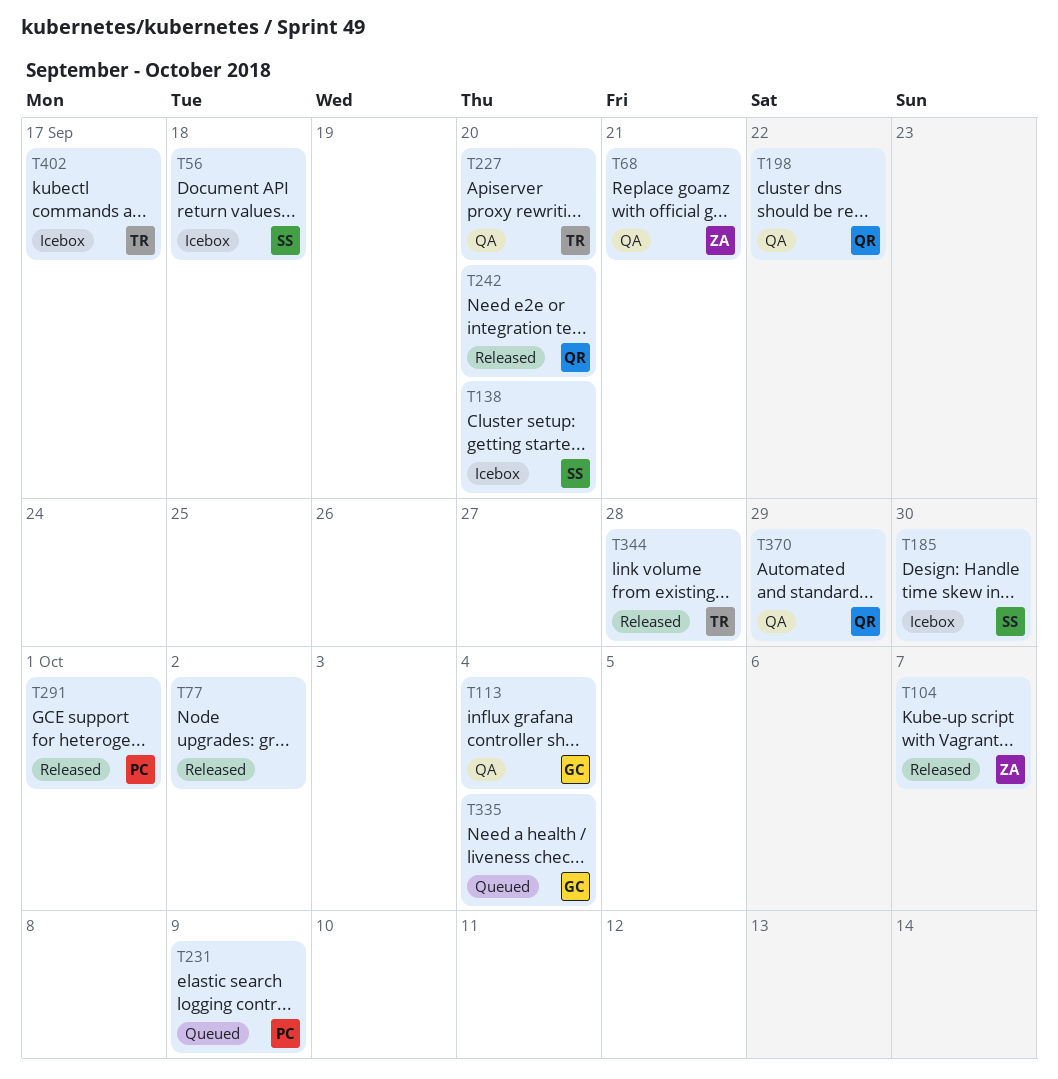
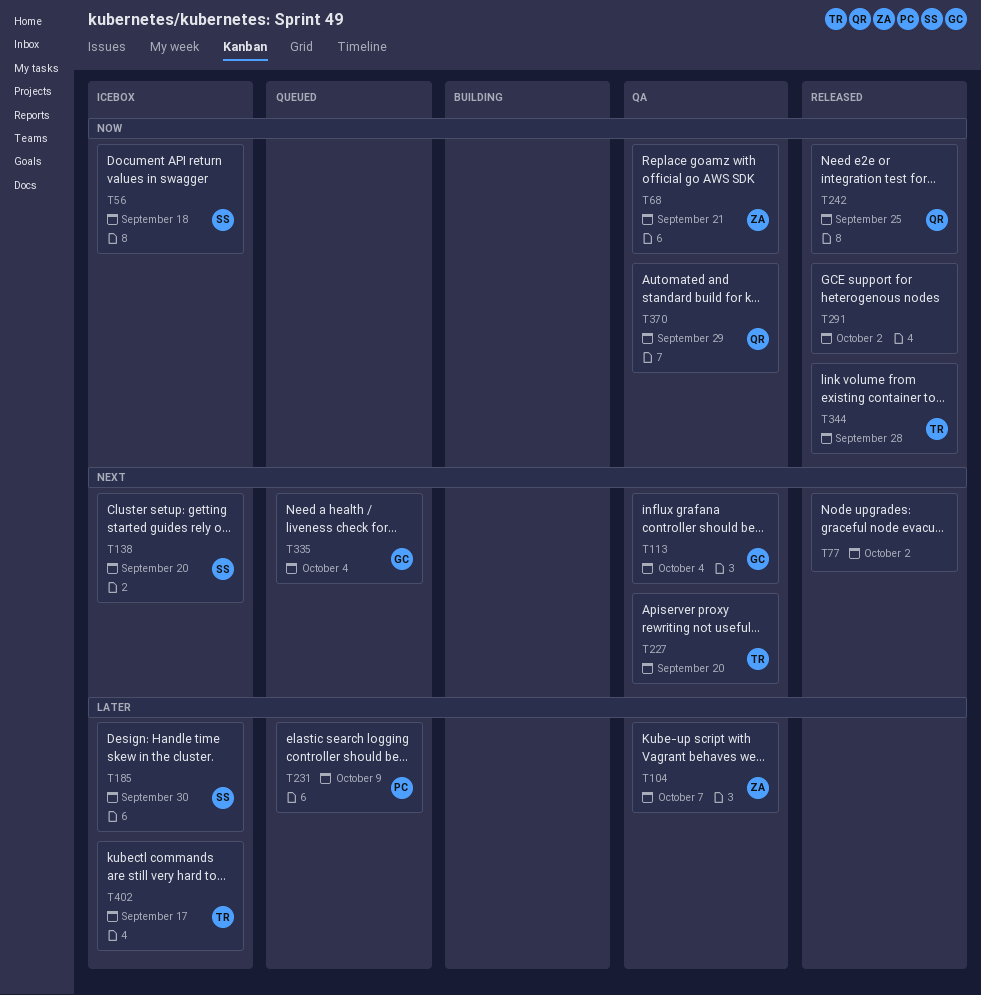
T104, status: Released -> QA
T198: present -> none
T242, due: Sep 20 -> Sep 25
T291, owner: PC -> none
T291, due: Oct 1 -> Oct 2

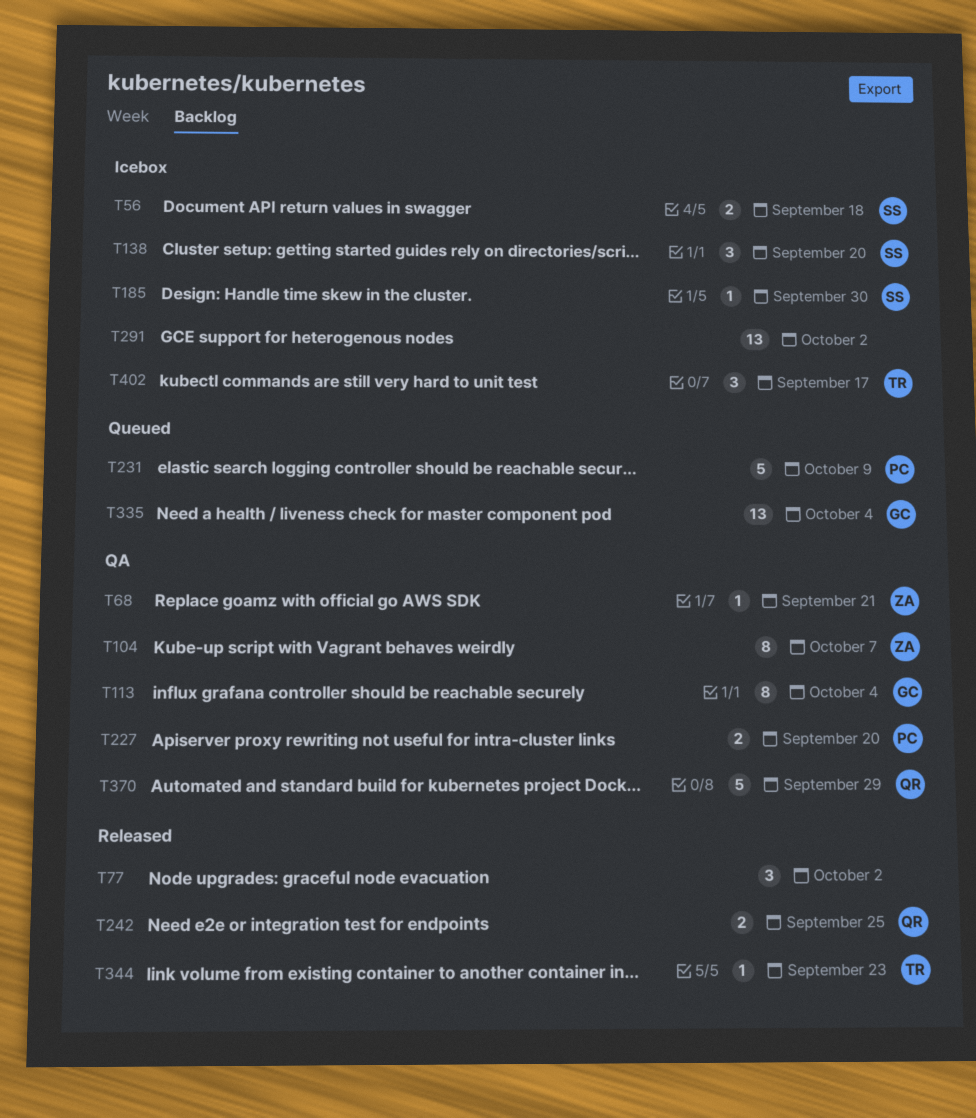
T227, owner: TR -> PC
T291, status: Released -> Icebox
T344, due: Sep 28 -> Sep 23

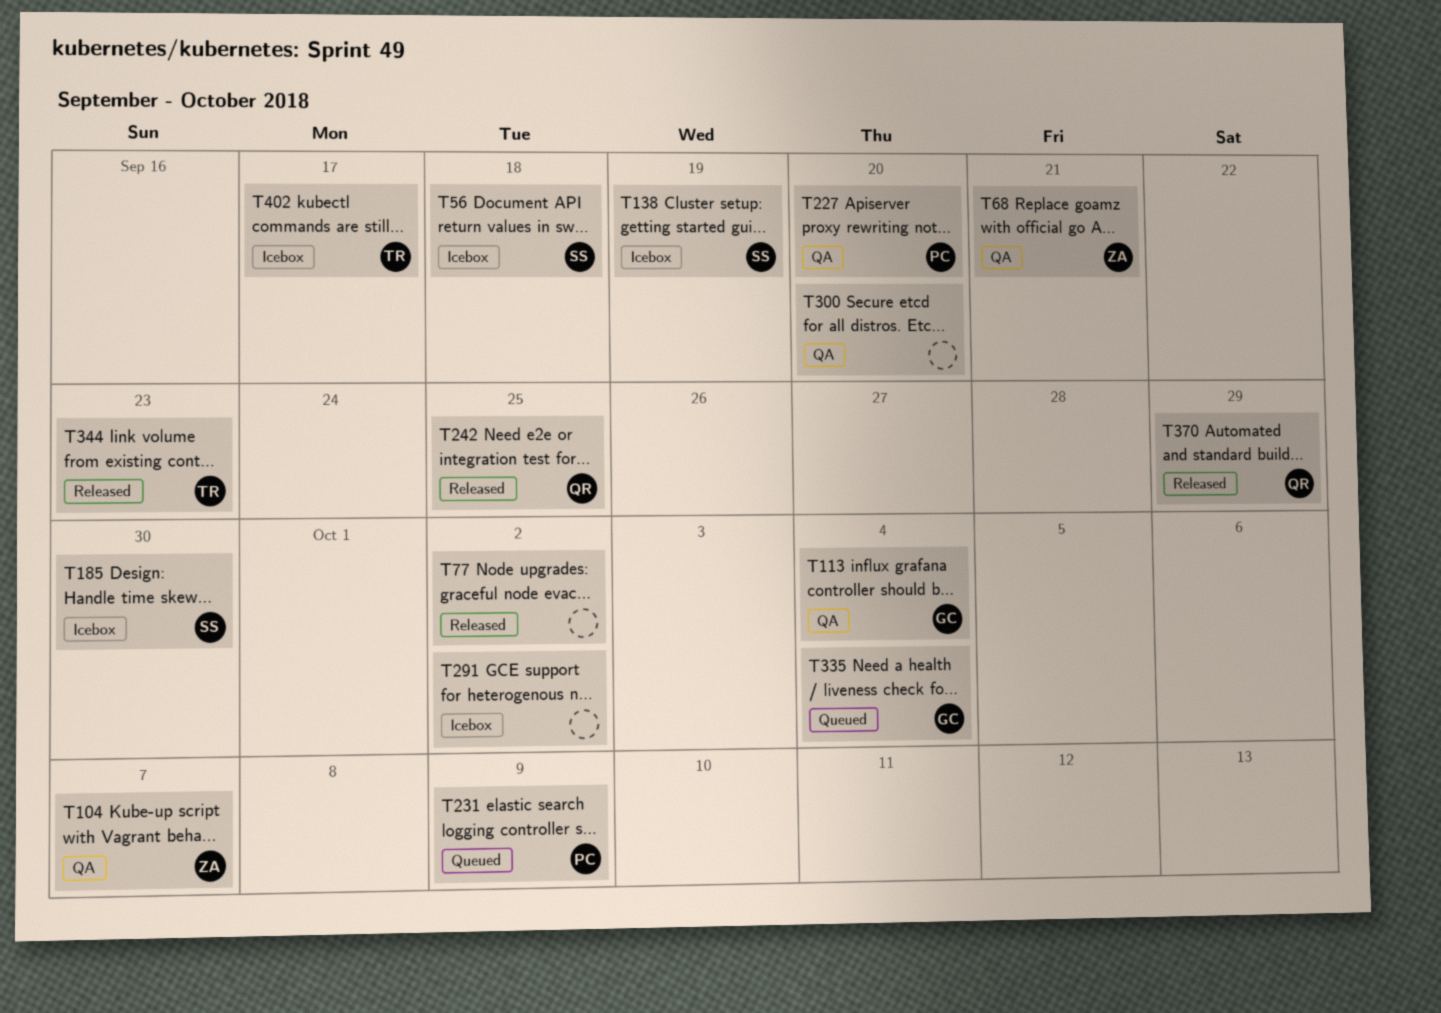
T138, due: Sep 20 -> Sep 19
T300: none -> present
T370, status: QA -> Released

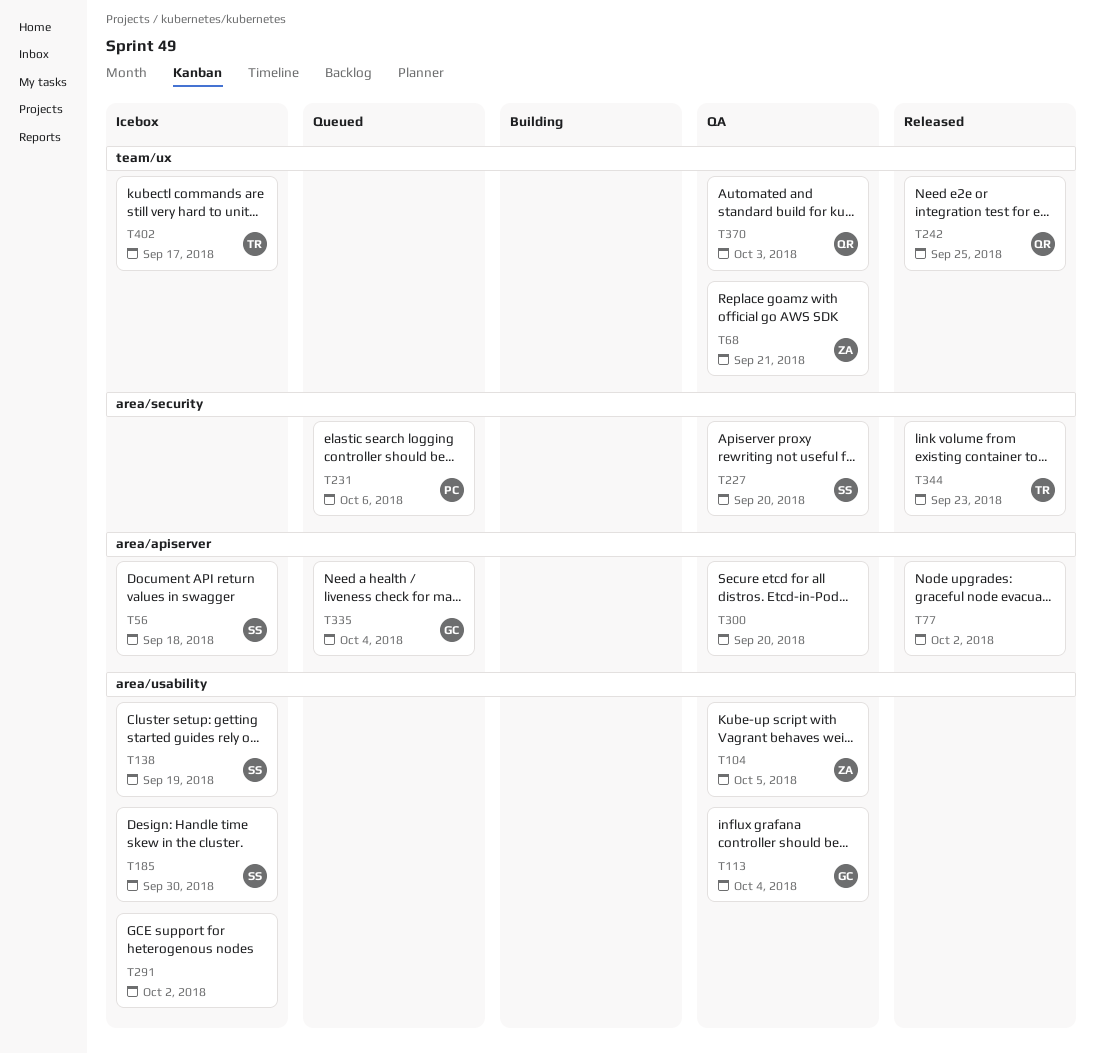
T104, due: Oct 7 -> Oct 5
T227, owner: PC -> SS
T231, due: Oct 9 -> Oct 6
T370, status: Released -> QA
T370, due: Sep 29 -> Oct 3

